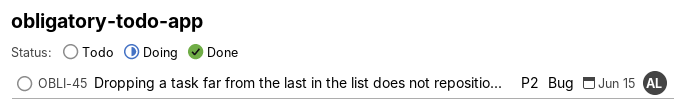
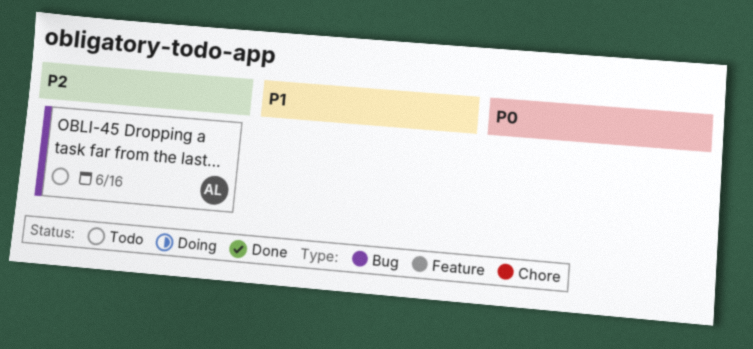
OBLI-45, due: Jun 15 -> Jun 16

